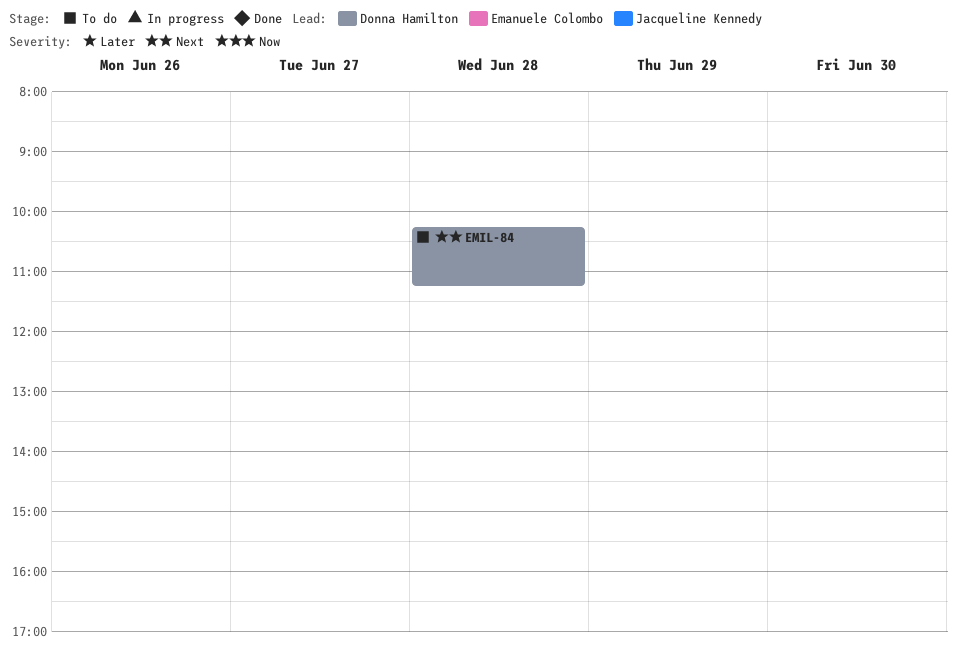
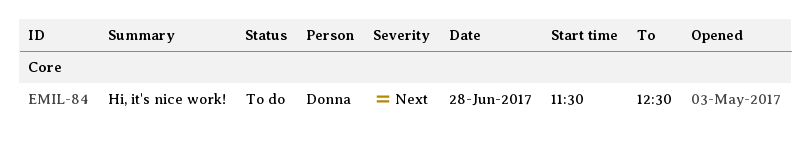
EMIL-84, begins: 10:15 -> 11:30
EMIL-84, ends: 11:15 -> 12:30

